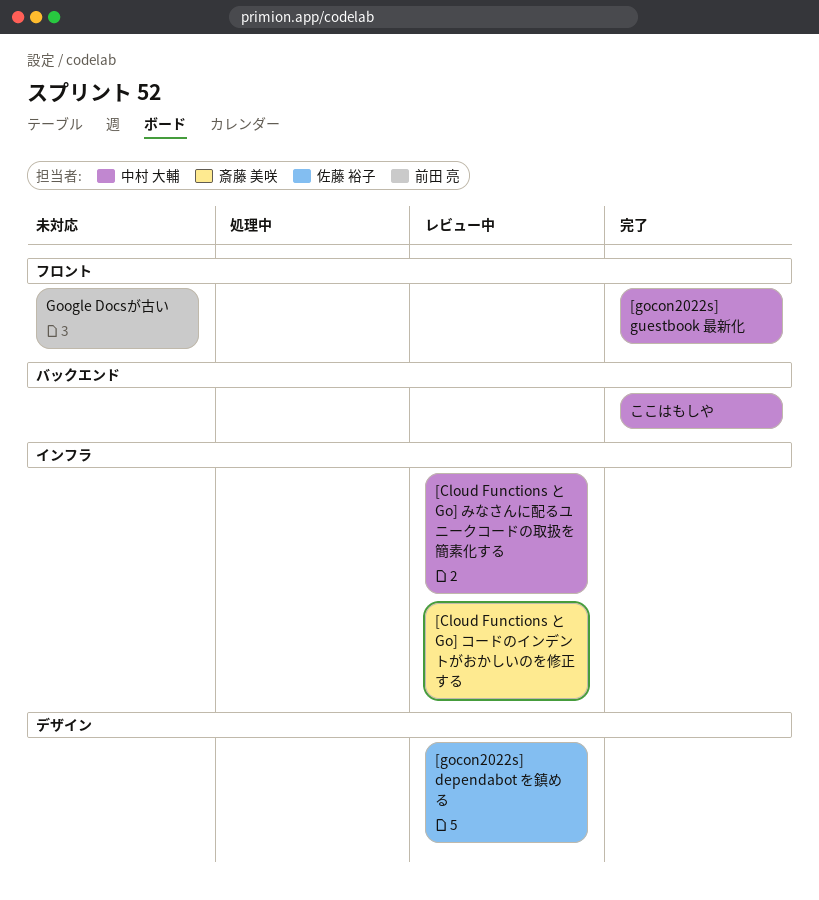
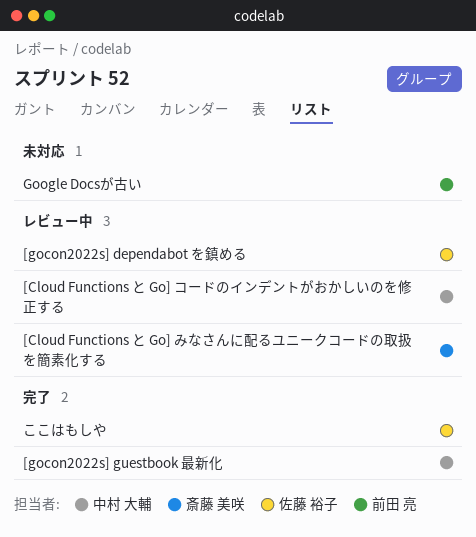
[Cloud Functions と Go] みなさんに配るユニークコードの取扱を簡素化する, owner: 中村 大輔 -> 斎藤 美咲
[Cloud Functions と Go] コードのインデントがおかしいのを修正する, owner: 斎藤 美咲 -> 中村 大輔
ここはもしや, owner: 中村 大輔 -> 佐藤 裕子

